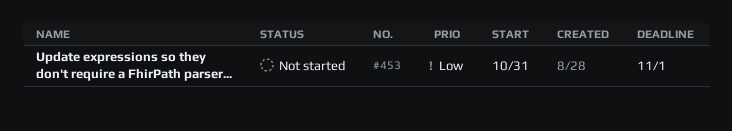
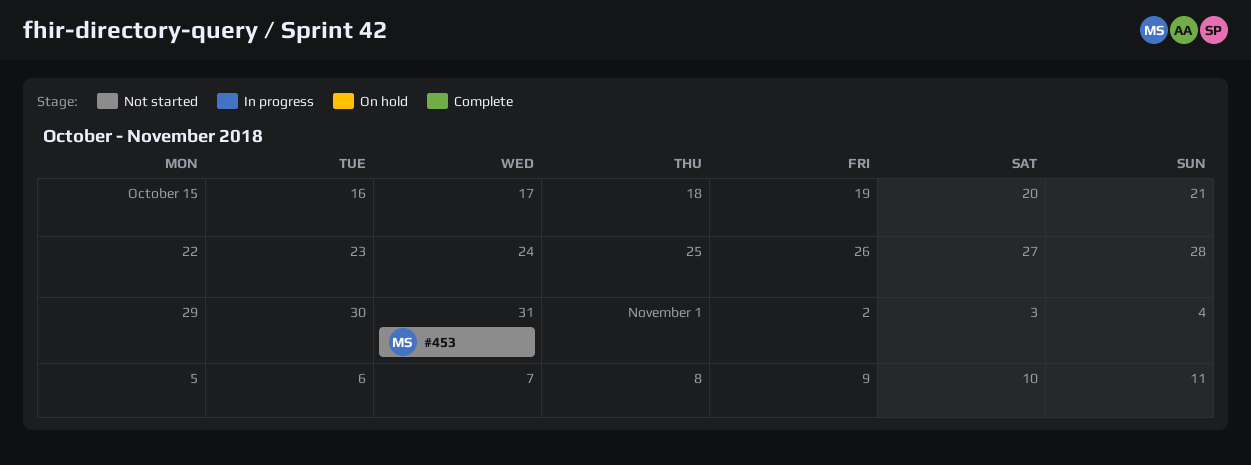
#453, due: Nov 1 -> Oct 31

